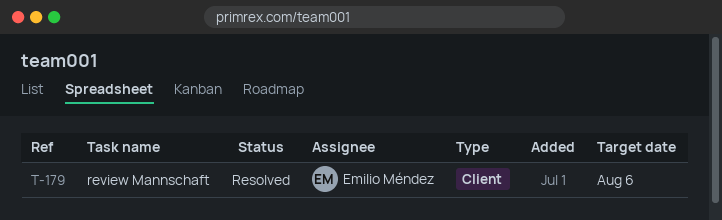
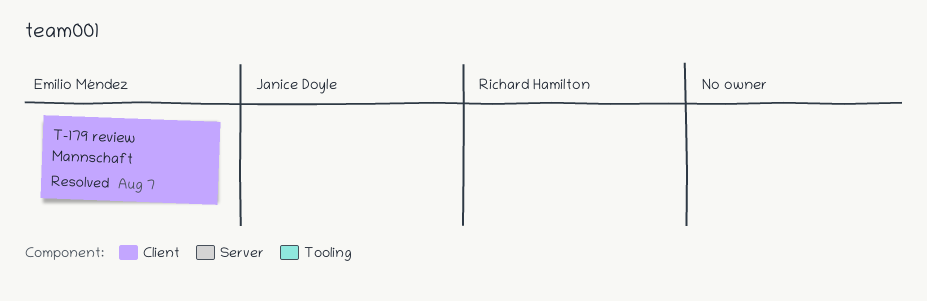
T-179, due: Aug 6 -> Aug 7

